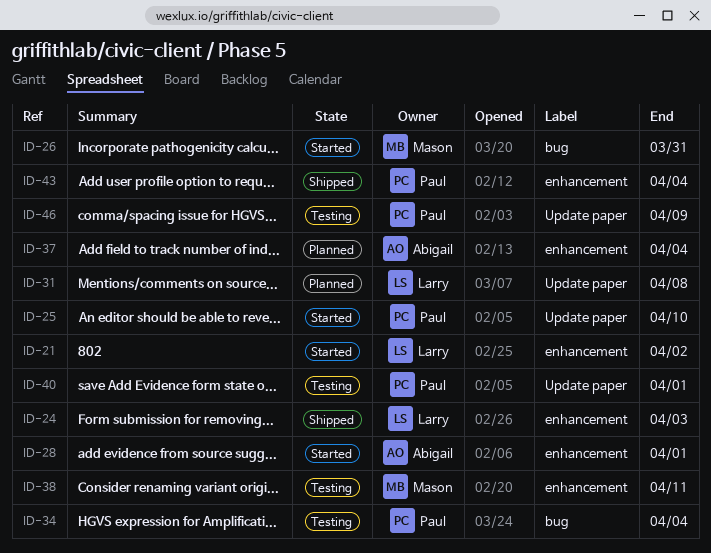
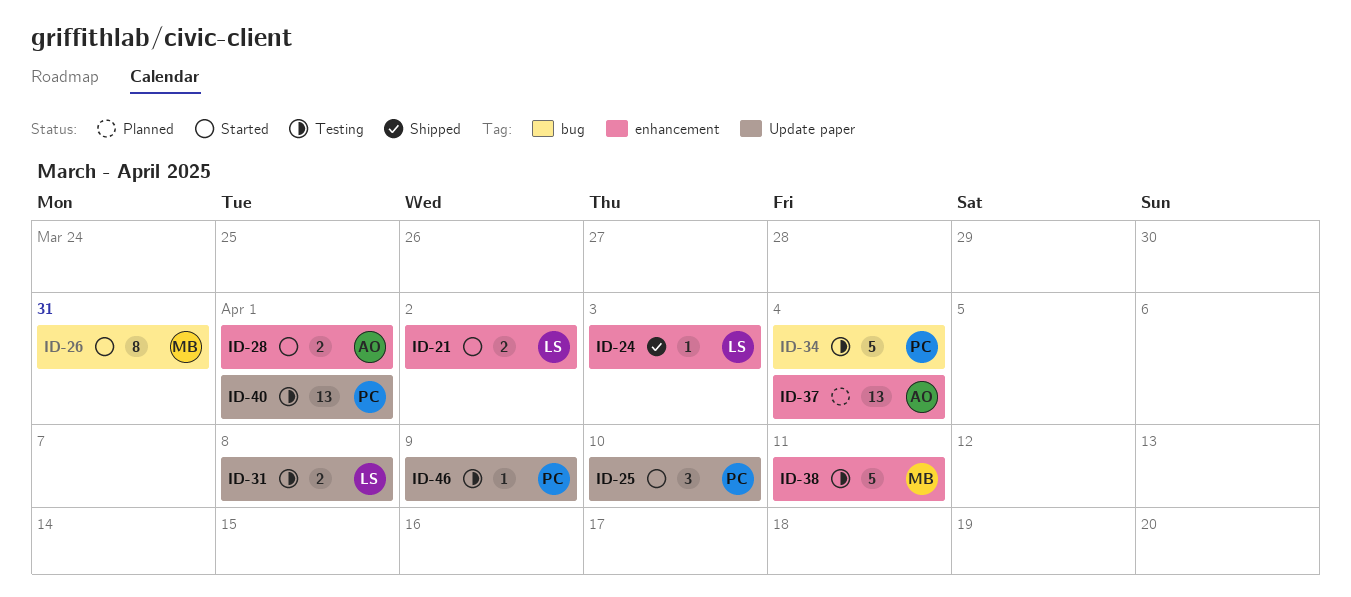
ID-31, status: Planned -> Testing
ID-43: present -> none

